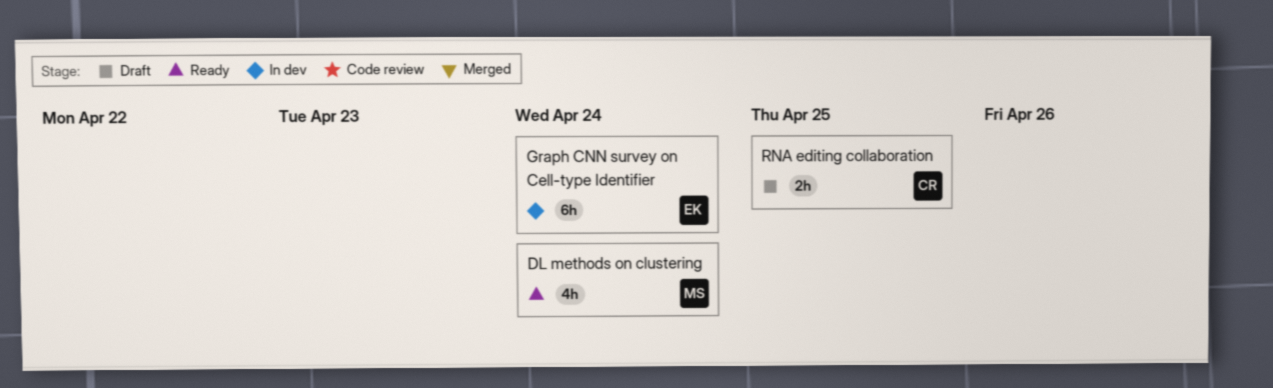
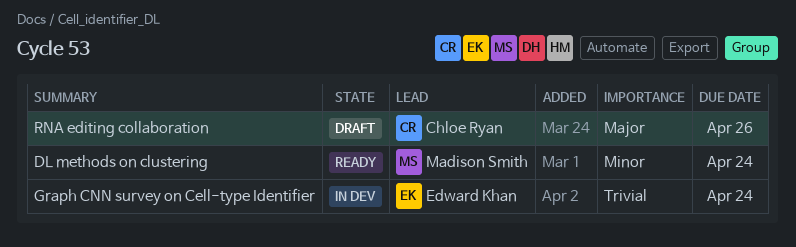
RNA editing collaboration, due: Apr 25 -> Apr 26

